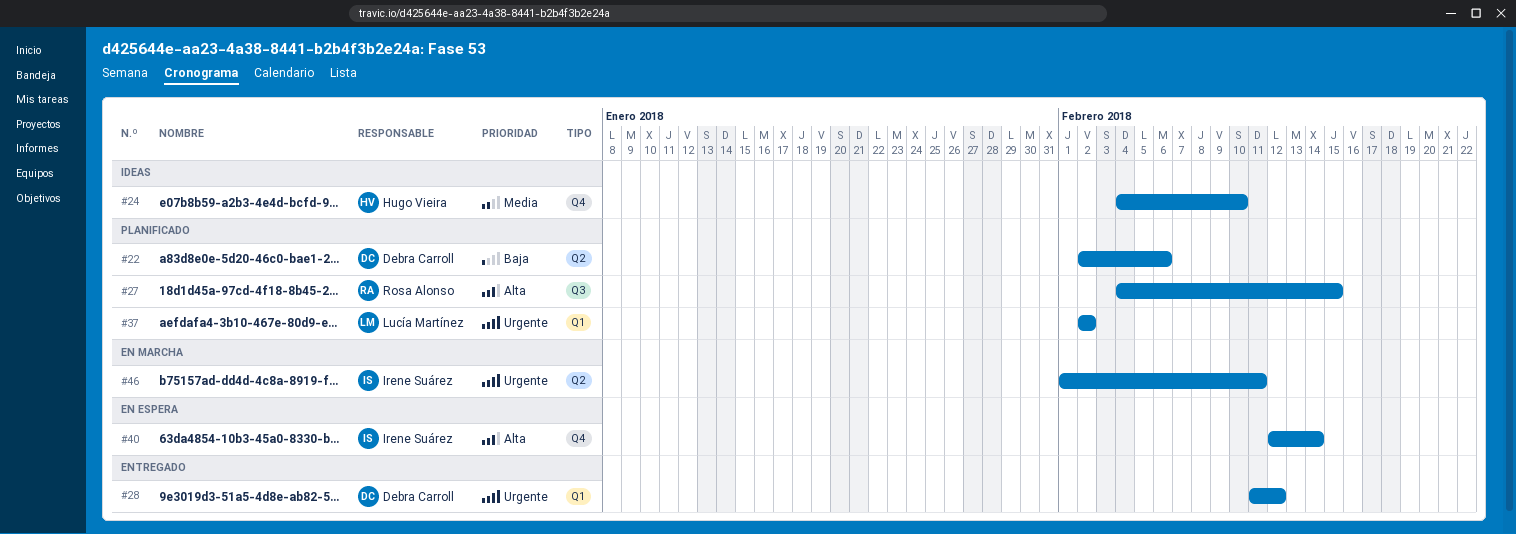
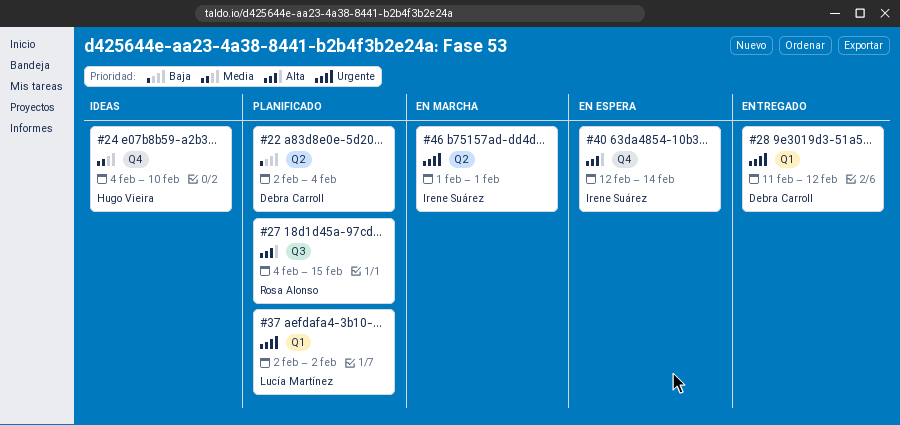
#22, due: Feb 6 -> Feb 4
#46, due: Feb 11 -> Feb 1

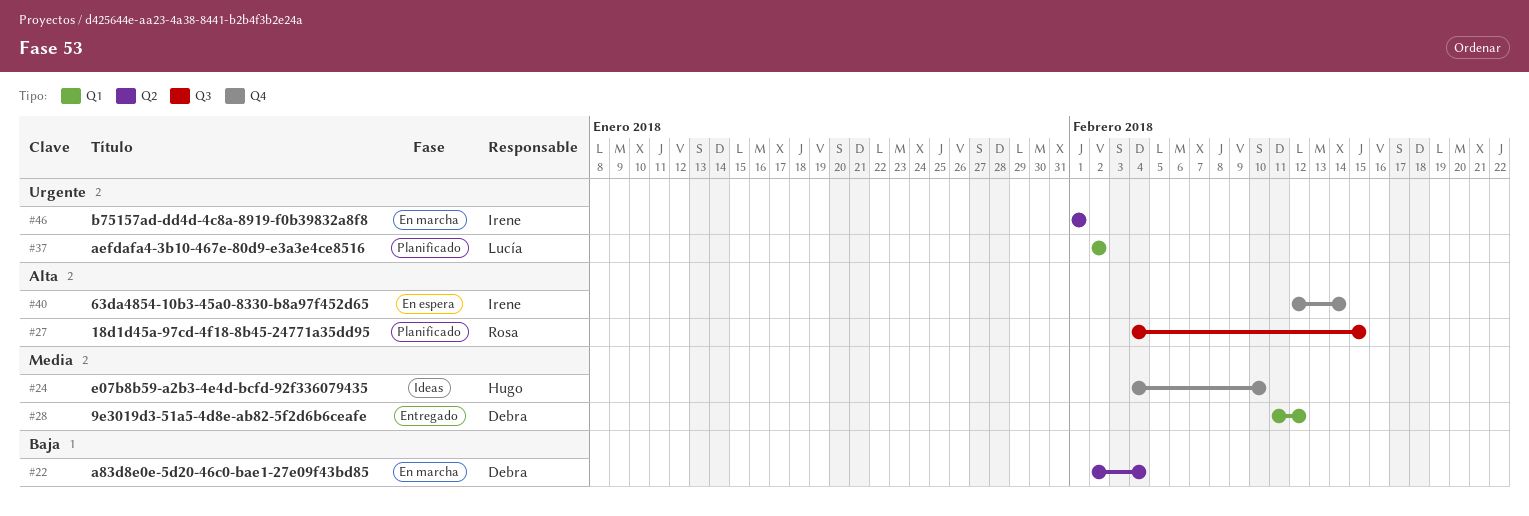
#22, status: Planificado -> En marcha
#28, priority: Urgente -> Media

